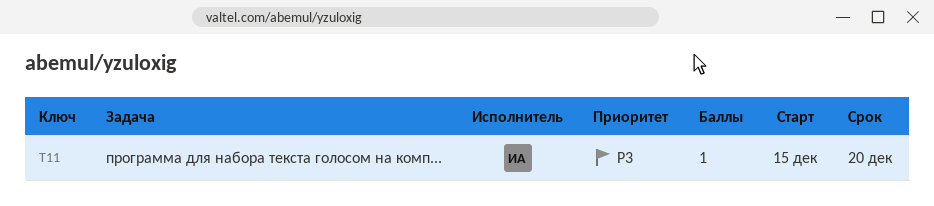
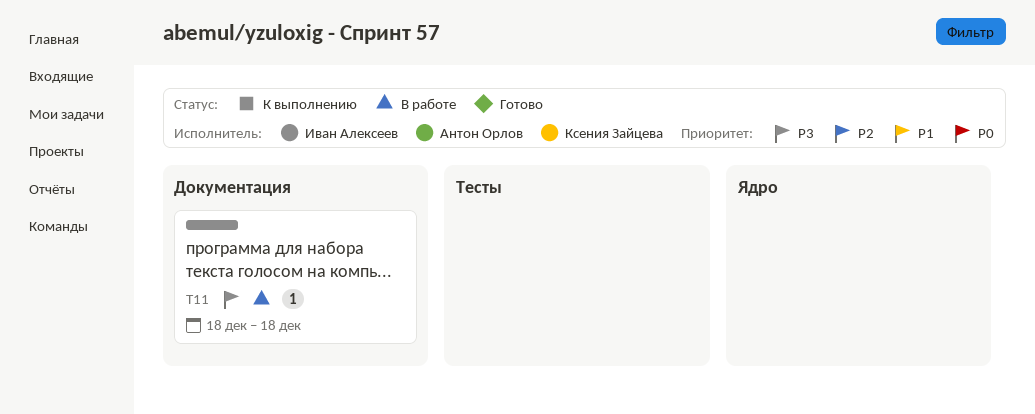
T11, start: Dec 15 -> Dec 18
T11, due: Dec 20 -> Dec 18

